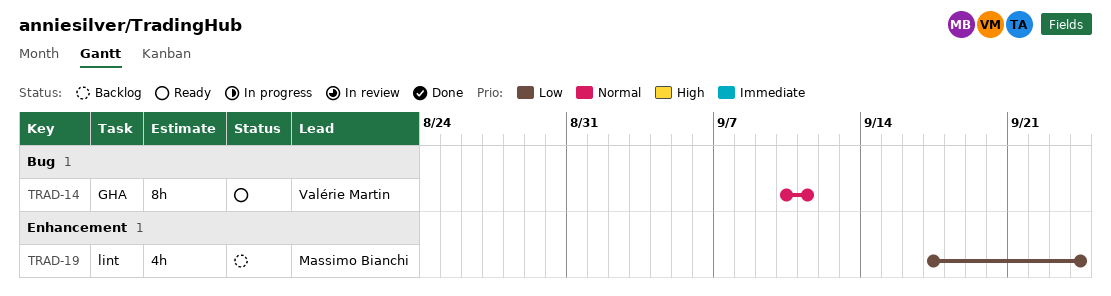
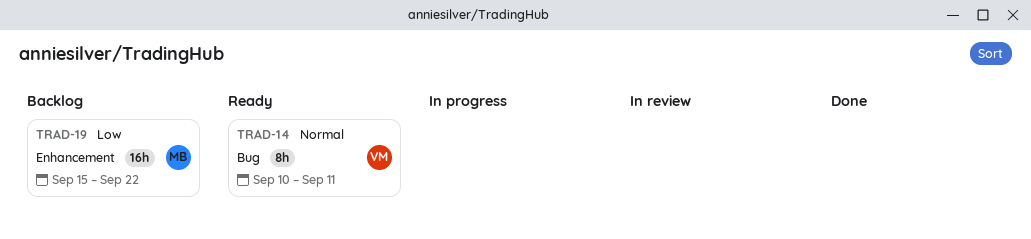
TRAD-19, estimate: 4h -> 16h
TRAD-19, start: Sep 17 -> Sep 15
TRAD-19, due: Sep 24 -> Sep 22

